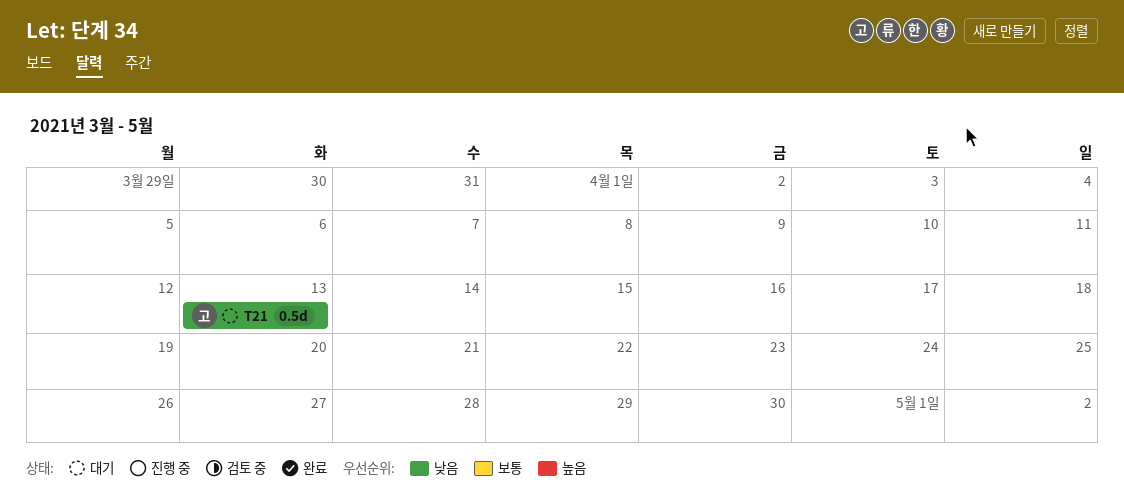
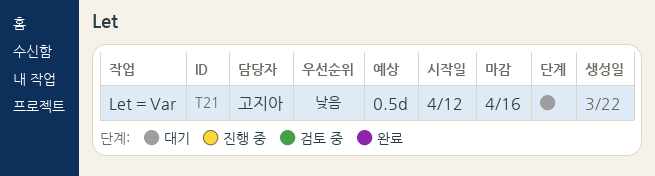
T21, start: Apr 13 -> Apr 12
T21, due: Apr 13 -> Apr 16

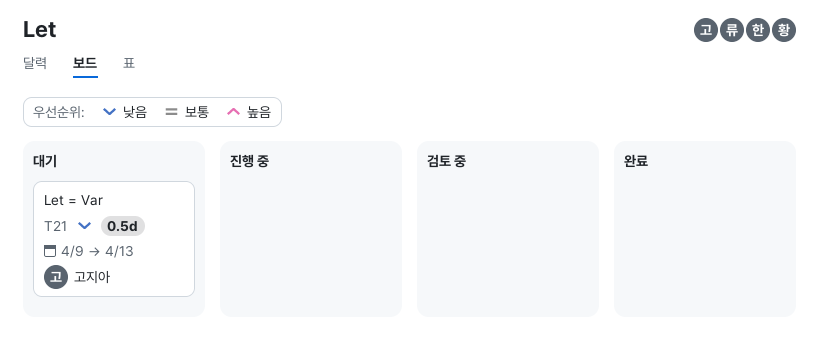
T21, start: Apr 12 -> Apr 9
T21, due: Apr 16 -> Apr 13

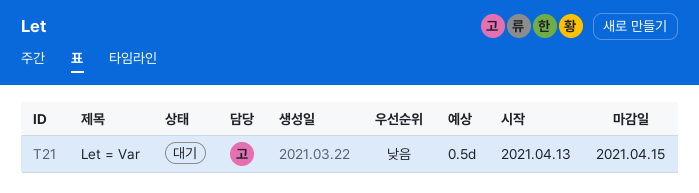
T21, start: Apr 9 -> Apr 13
T21, due: Apr 13 -> Apr 15

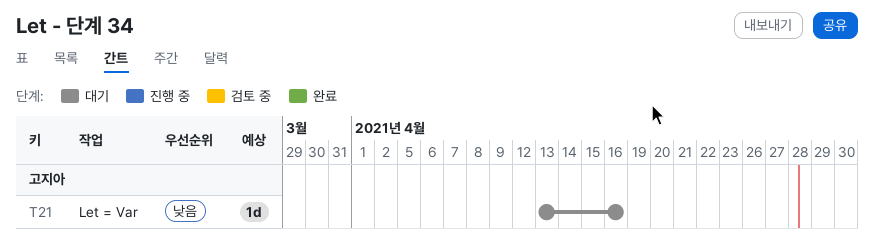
T21, estimate: 0.5d -> 1d
T21, due: Apr 15 -> Apr 16

